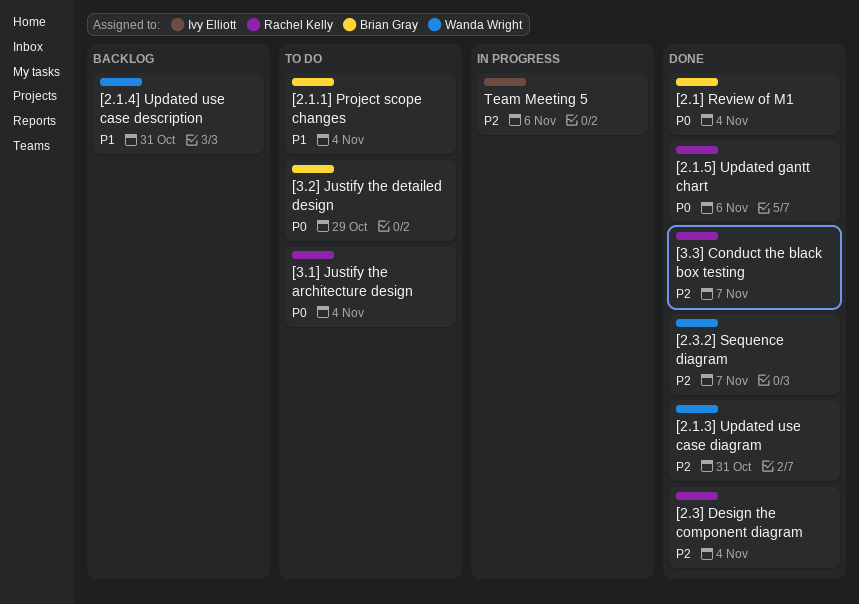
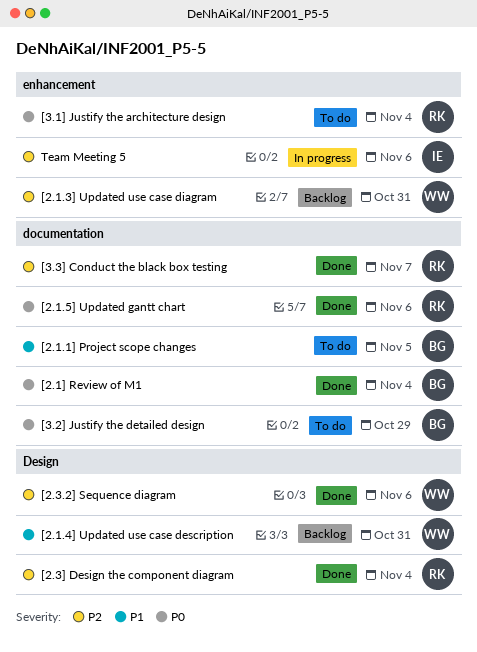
[2.1.1] Project scope changes, due: Nov 4 -> Nov 5
[2.1.3] Updated use case diagram, status: Done -> Backlog
[2.3.2] Sequence diagram, due: Nov 7 -> Nov 6

